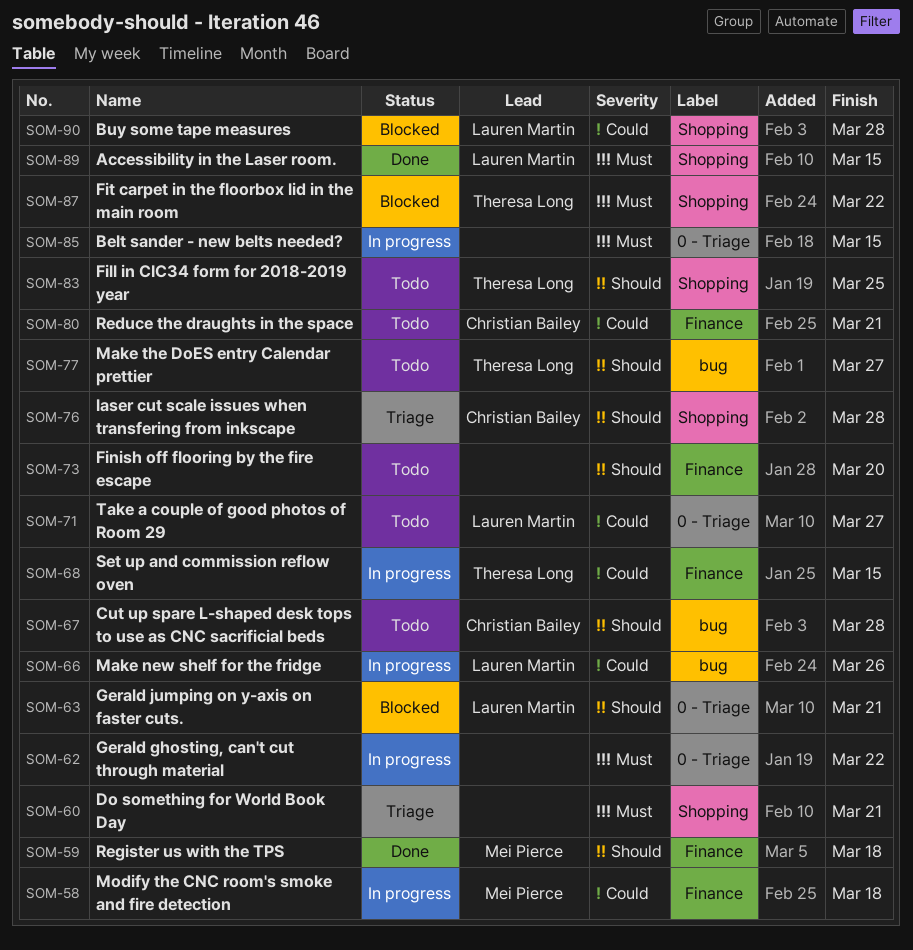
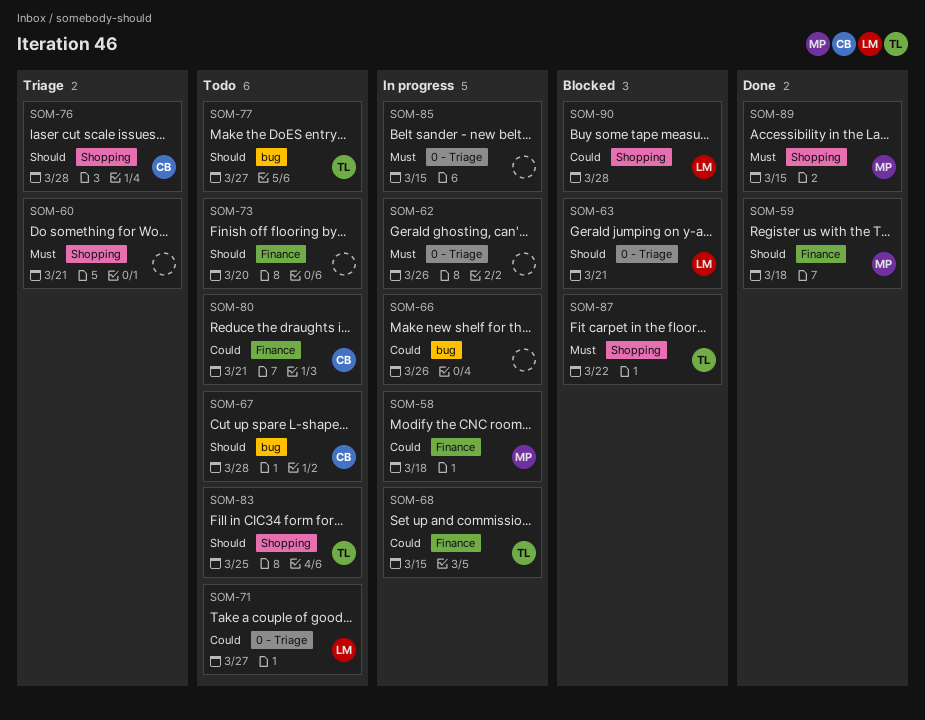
SOM-62, due: Mar 22 -> Mar 26
SOM-66, owner: Lauren Martin -> none
SOM-89, owner: Lauren Martin -> Mei Pierce

